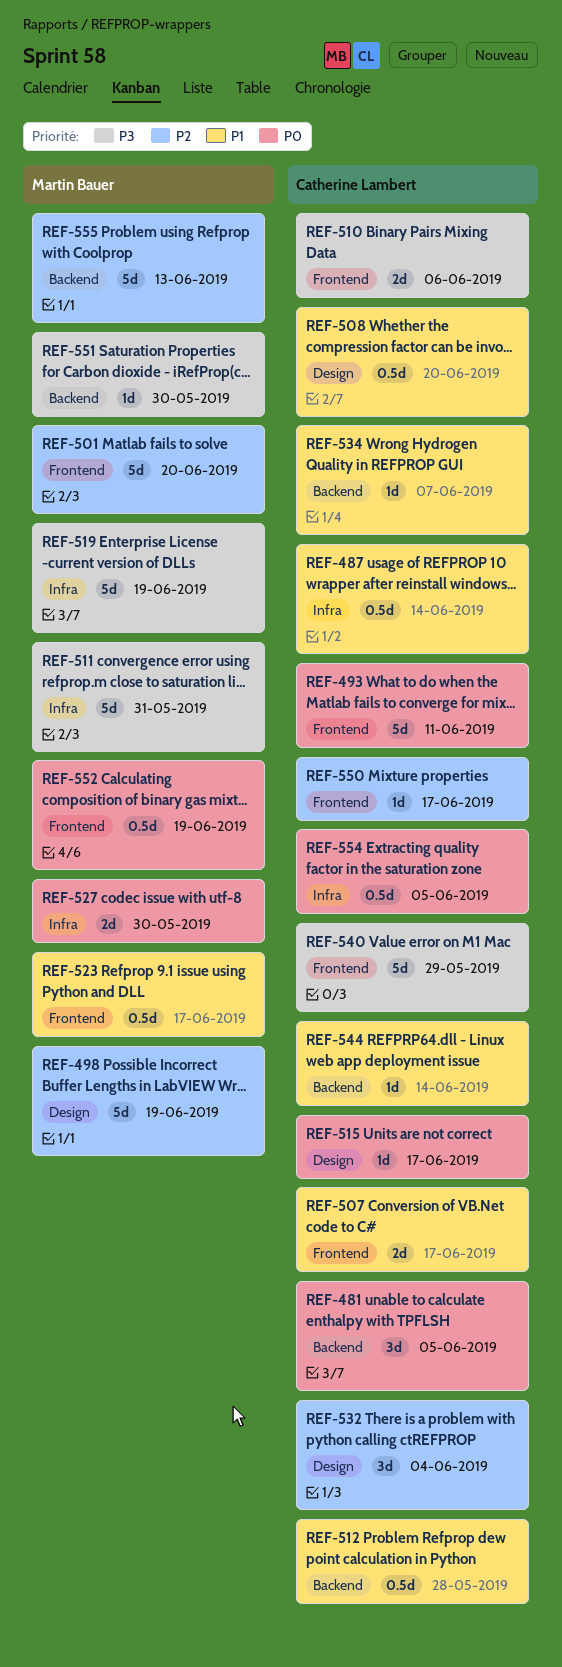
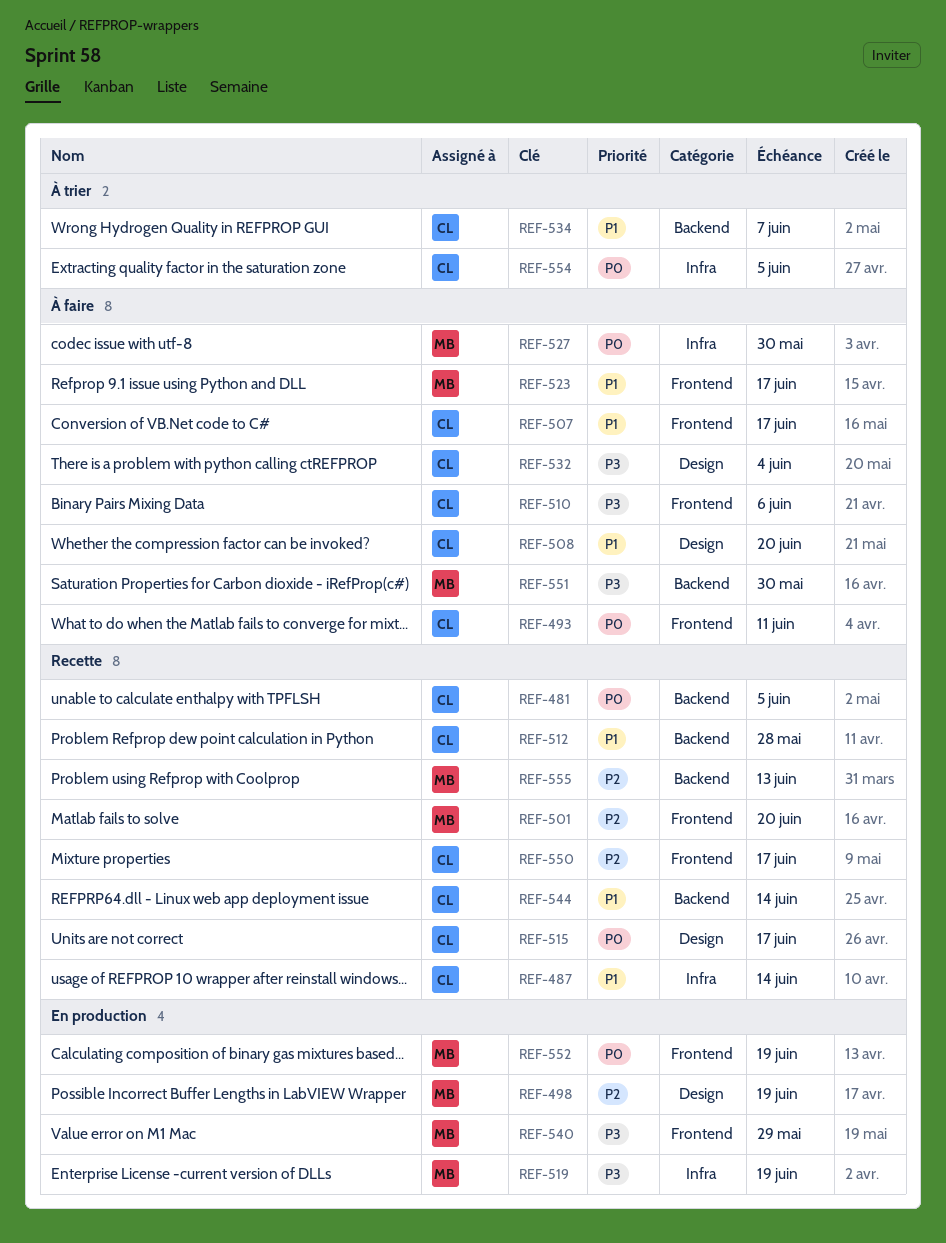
REF-511: present -> none
REF-532, priority: P2 -> P3
REF-540, owner: Catherine Lambert -> Martin Bauer

